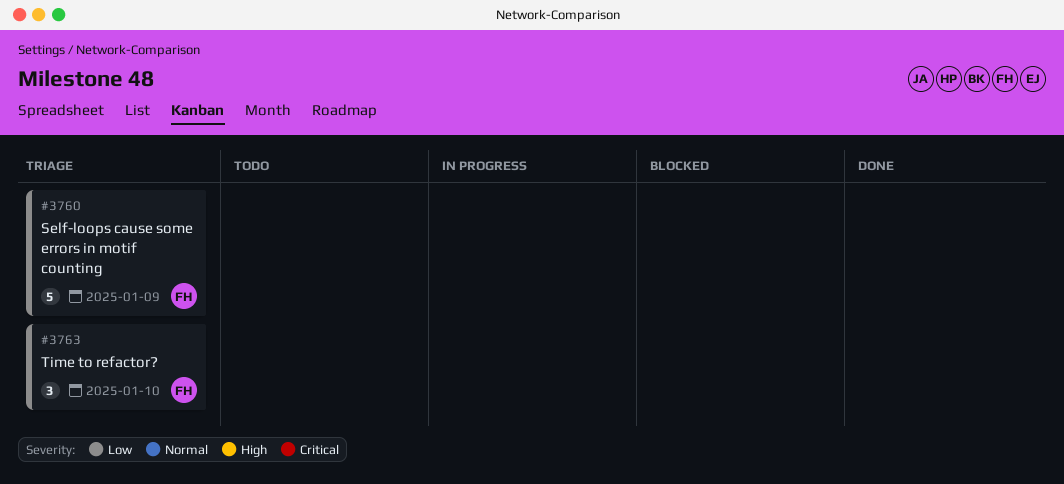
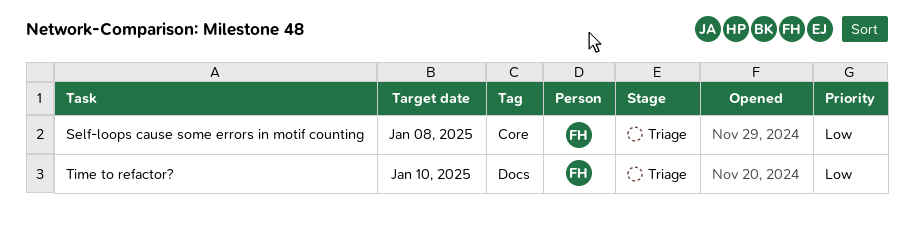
Self-loops cause some errors in motif counting, due: Jan 9 -> Jan 8

